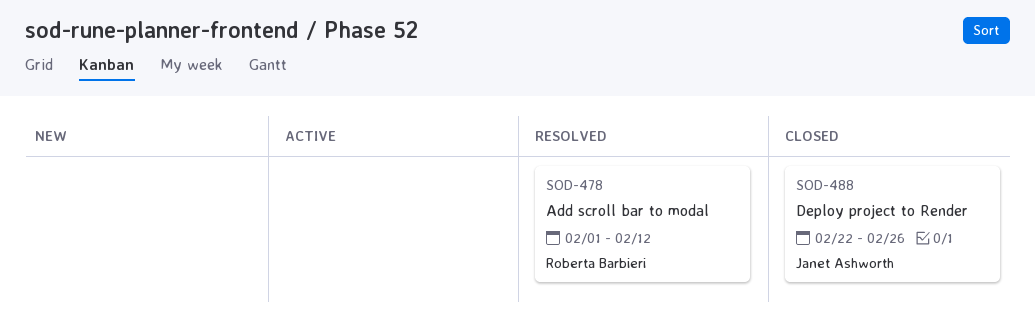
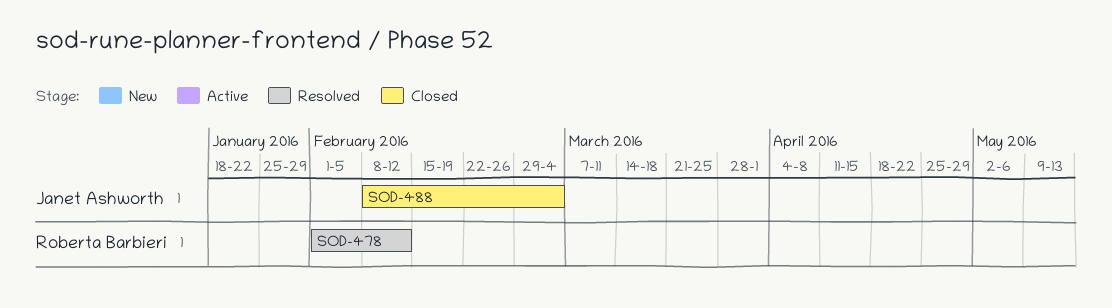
SOD-488, start: Feb 22 -> Feb 8
SOD-488, due: Feb 26 -> Mar 4

